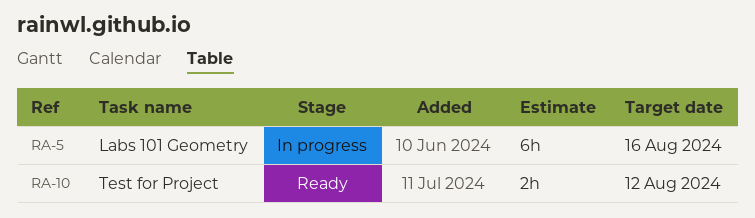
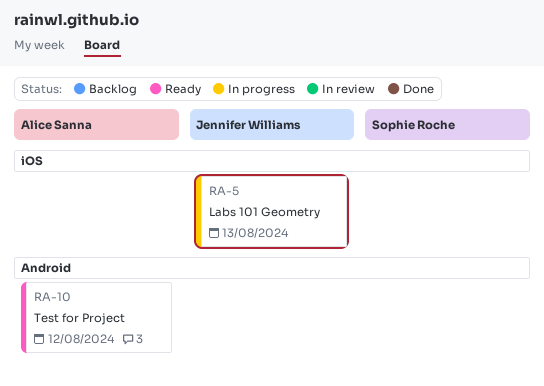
RA-5, due: Aug 16 -> Aug 13

